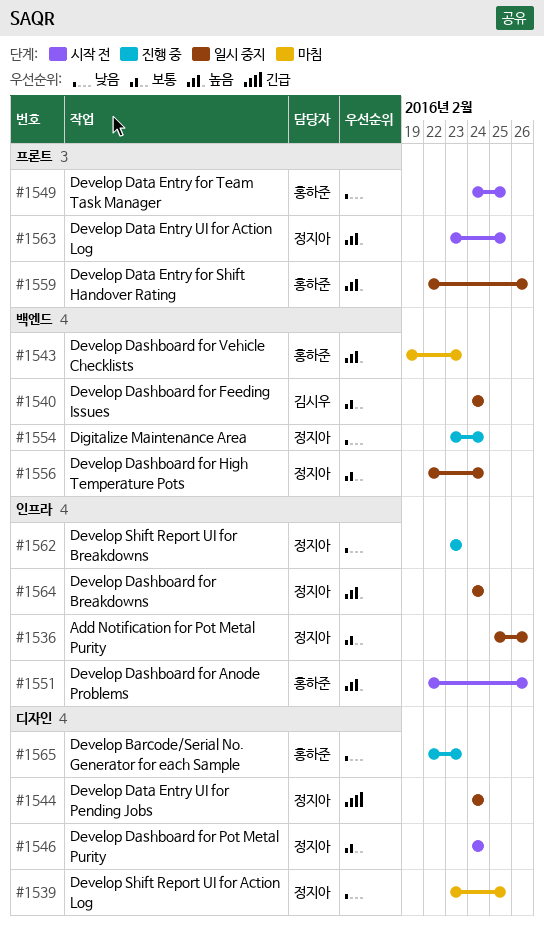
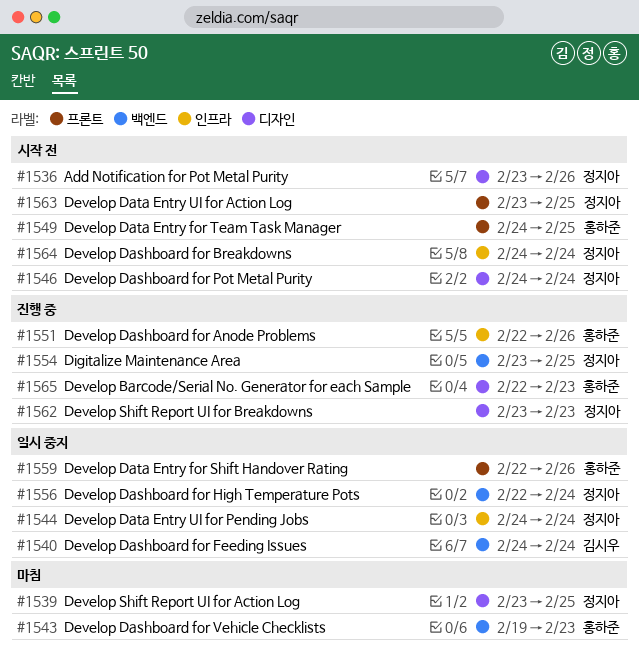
#1536, status: 일시 중지 -> 시작 전
#1536, label: 인프라 -> 디자인
#1536, start: Feb 25 -> Feb 23
#1544, label: 디자인 -> 인프라
#1551, status: 시작 전 -> 진행 중
#1554, due: Feb 24 -> Feb 25
#1562, label: 인프라 -> 디자인
#1564, status: 일시 중지 -> 시작 전

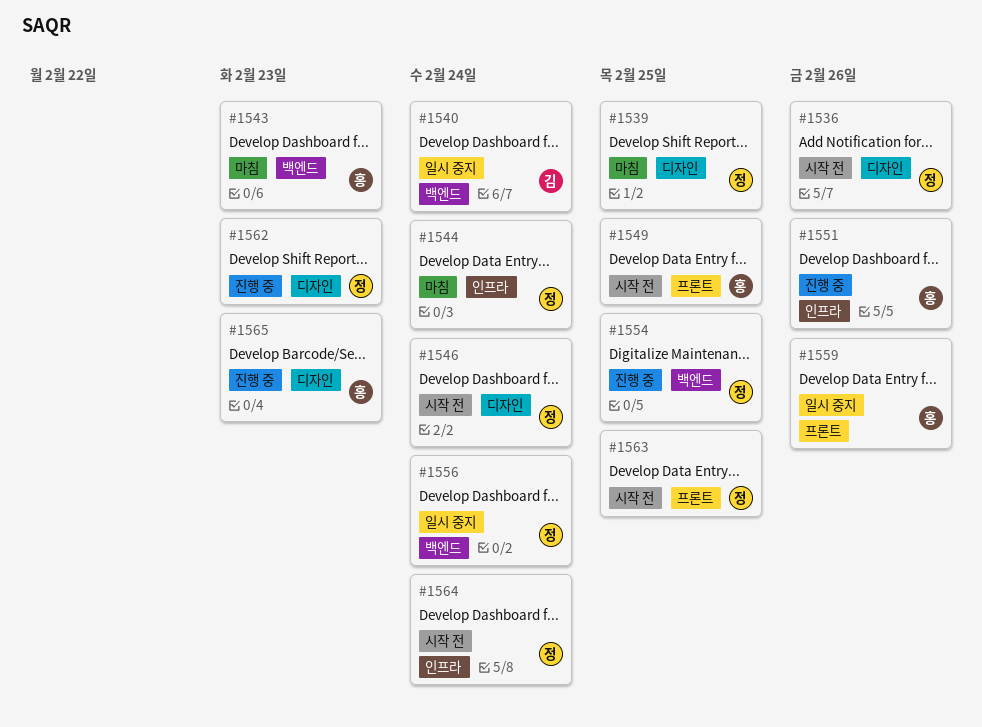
#1544, status: 일시 중지 -> 마침

